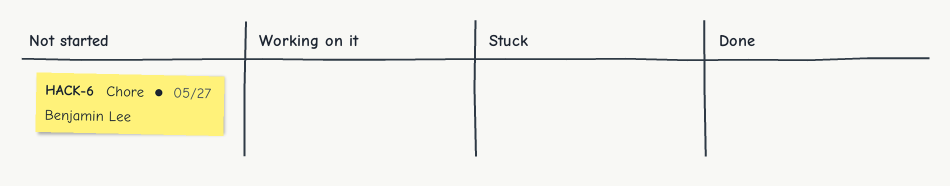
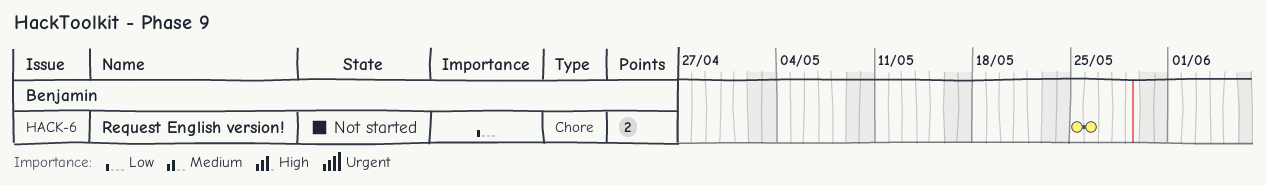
HACK-6, estimate: 1 -> 2
HACK-6, due: May 27 -> May 26

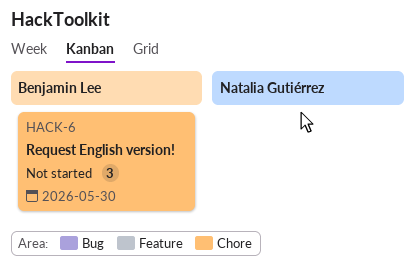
HACK-6, estimate: 2 -> 3
HACK-6, due: May 26 -> May 30

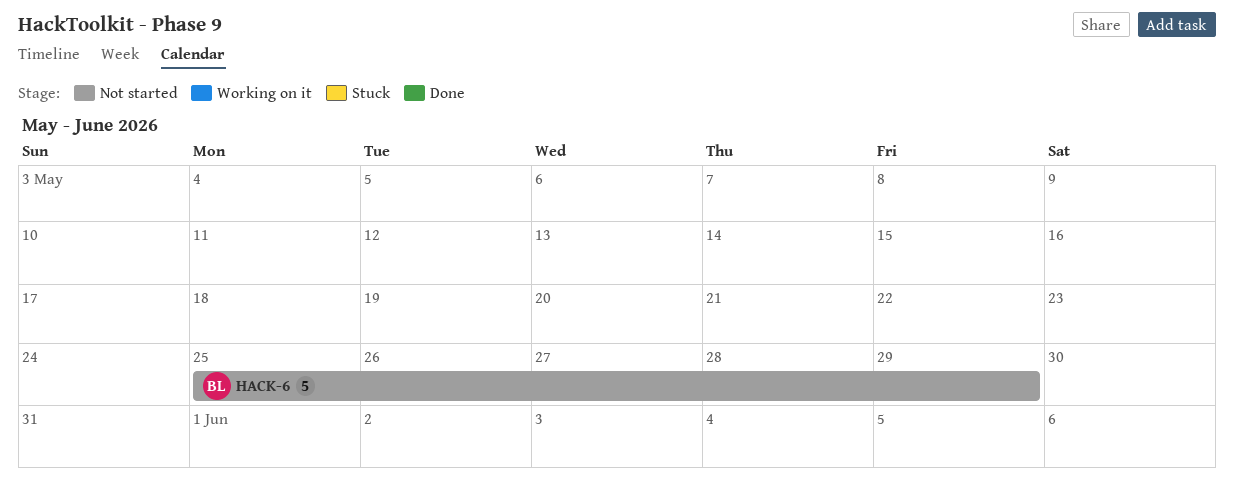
HACK-6, estimate: 3 -> 5
HACK-6, due: May 30 -> May 29

